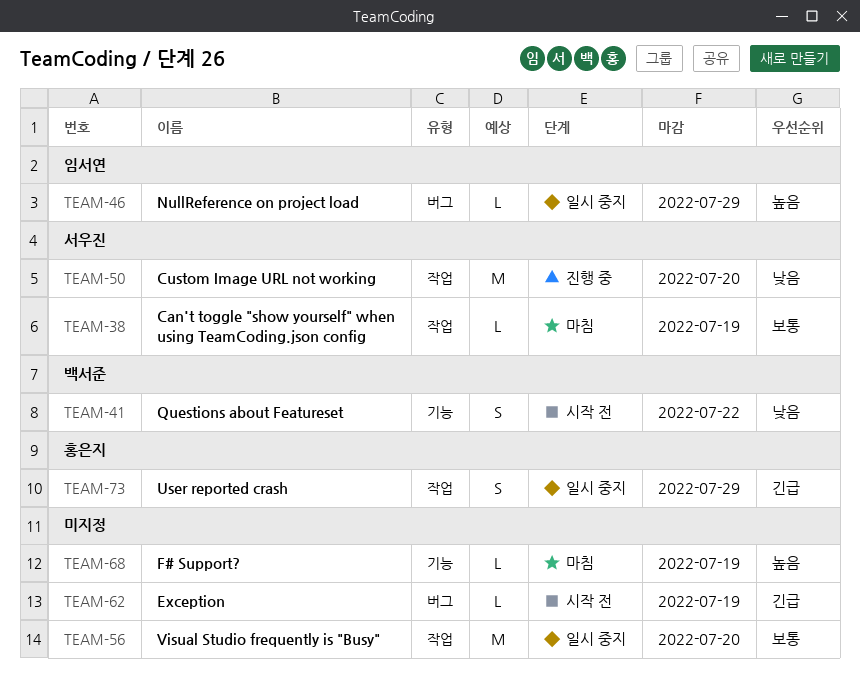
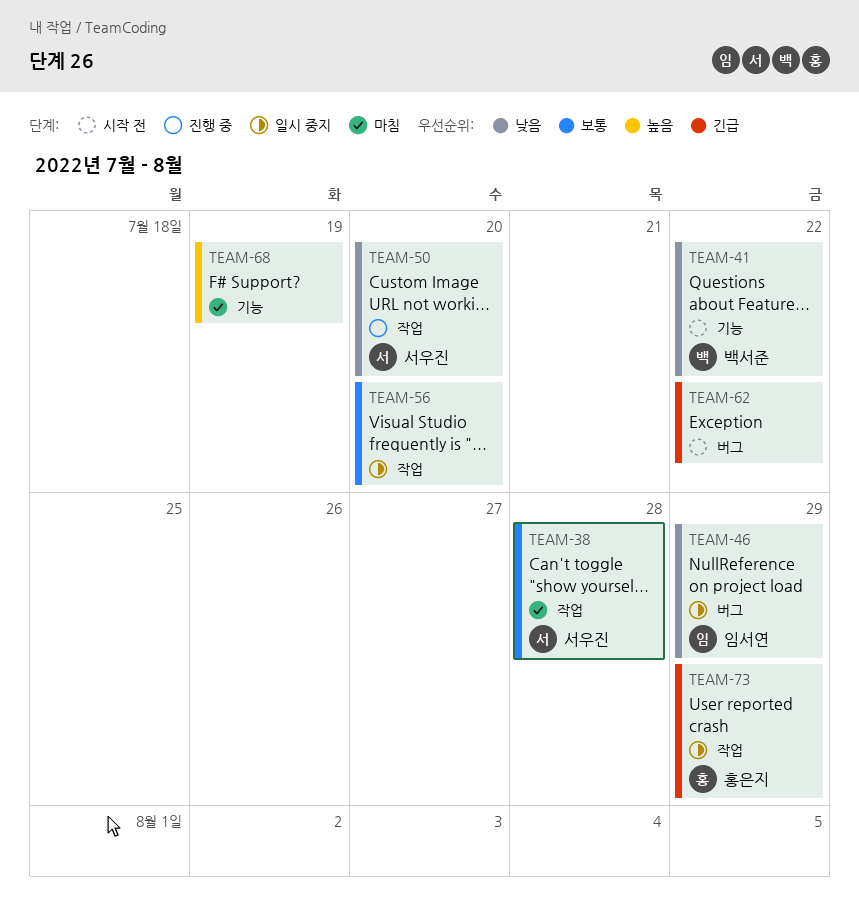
TEAM-38, due: Jul 19 -> Jul 28
TEAM-46, priority: 높음 -> 낮음
TEAM-62, due: Jul 19 -> Jul 22

